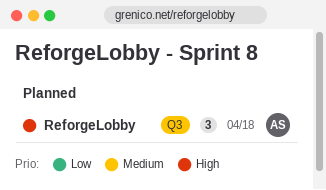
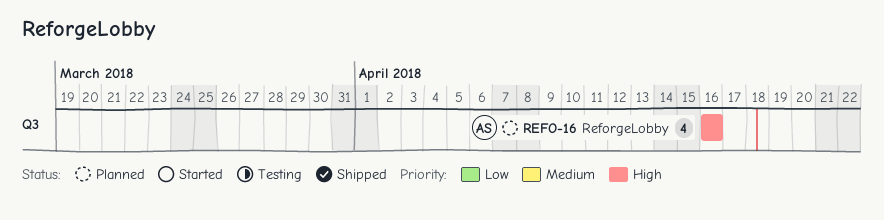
ReforgeLobby, estimate: 3 -> 4
ReforgeLobby, due: Apr 18 -> Apr 16

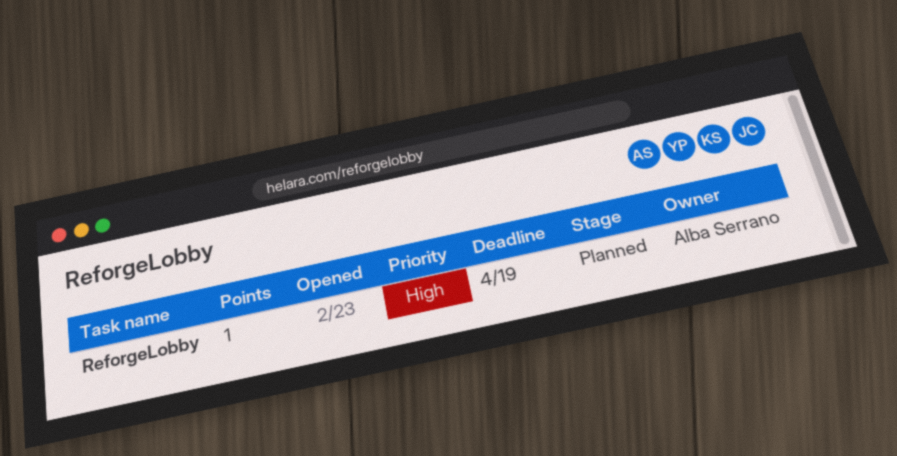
ReforgeLobby, estimate: 4 -> 1
ReforgeLobby, due: Apr 16 -> Apr 19

